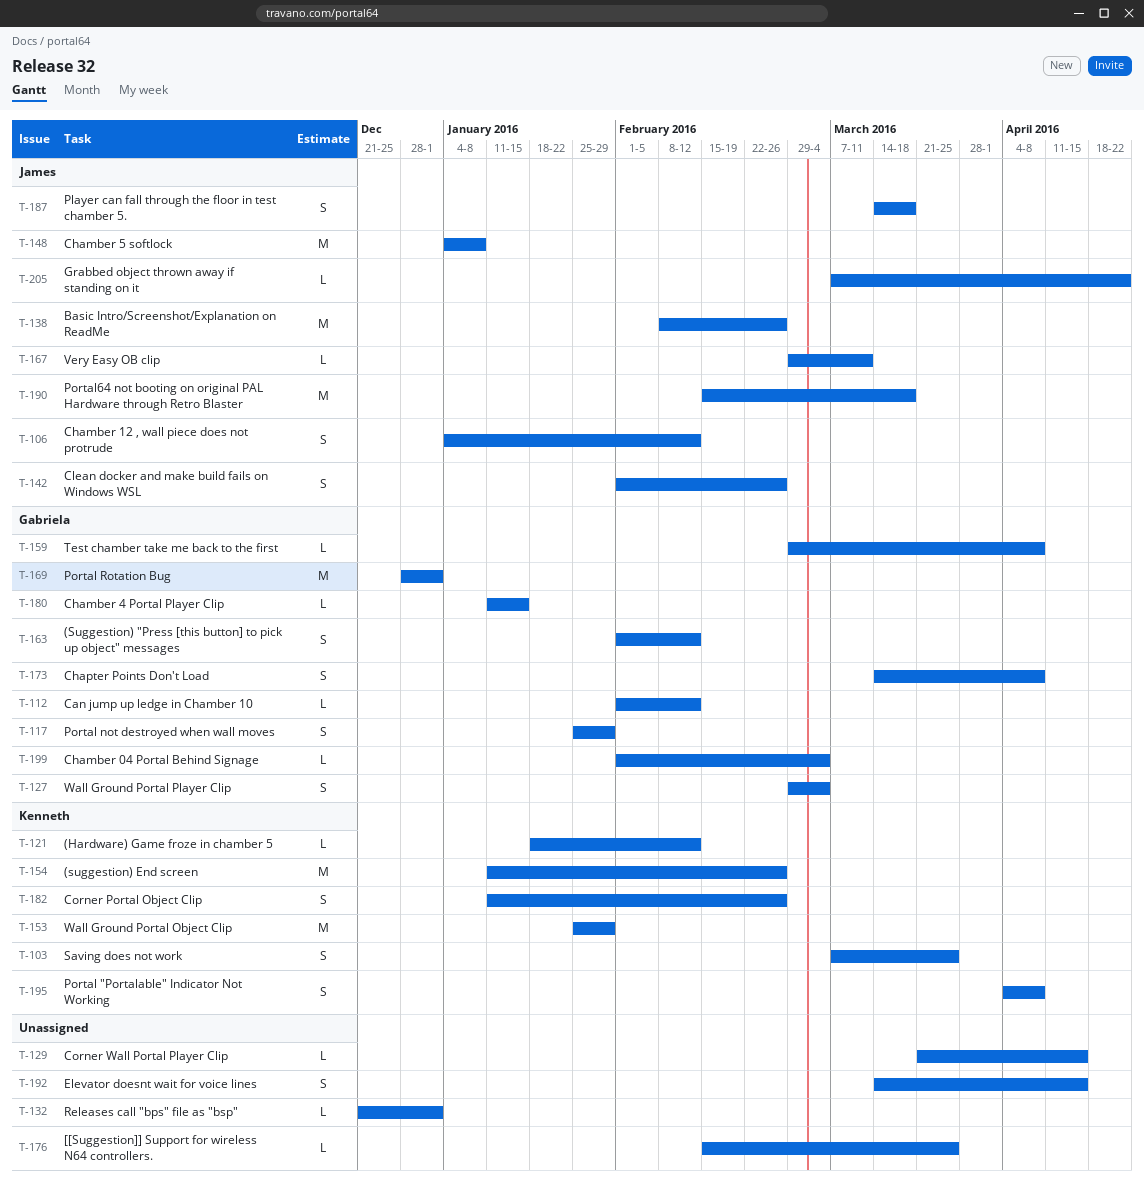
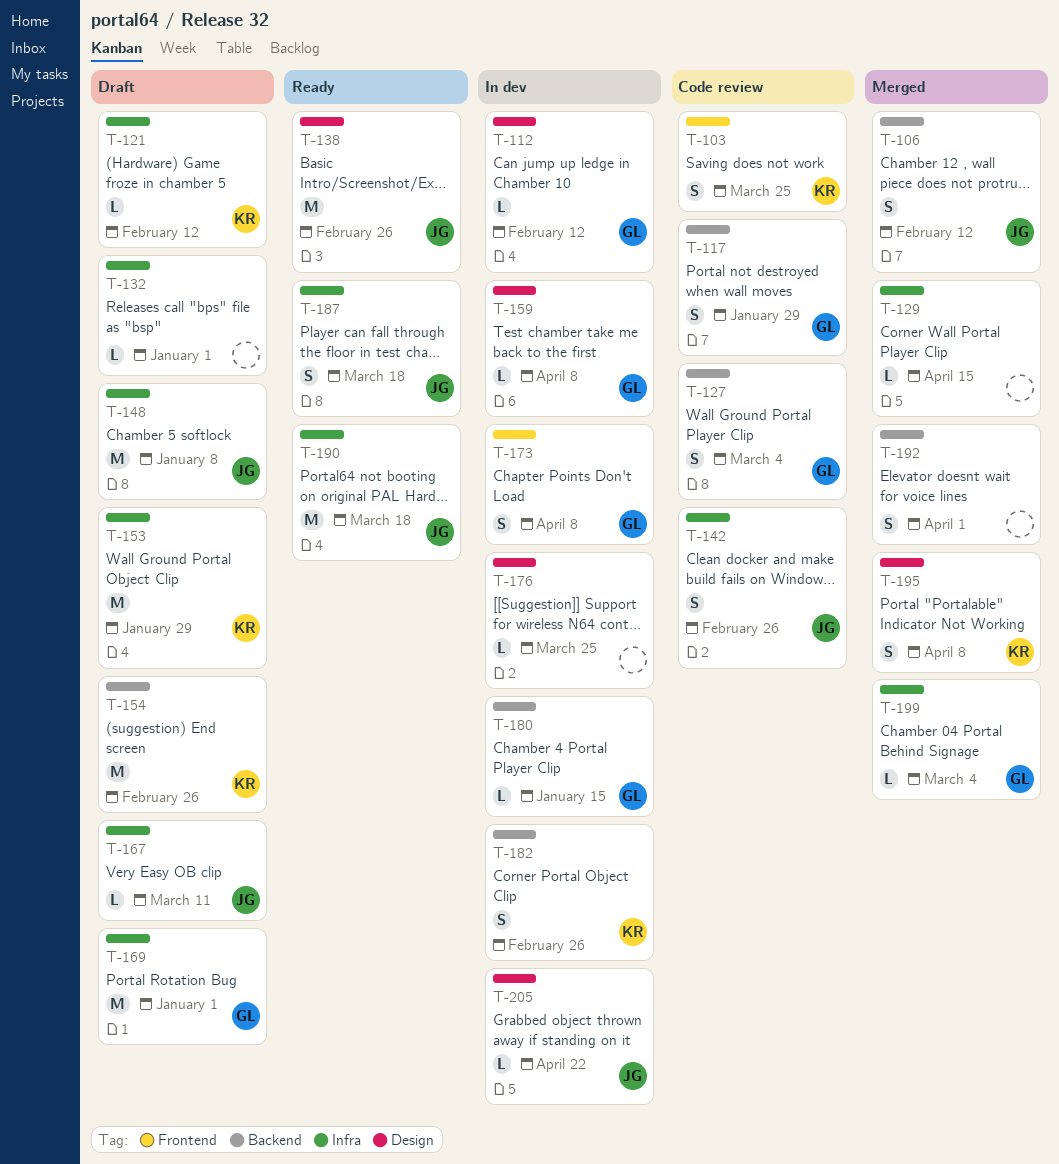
T-163: present -> none
T-192, due: Apr 15 -> Apr 1

